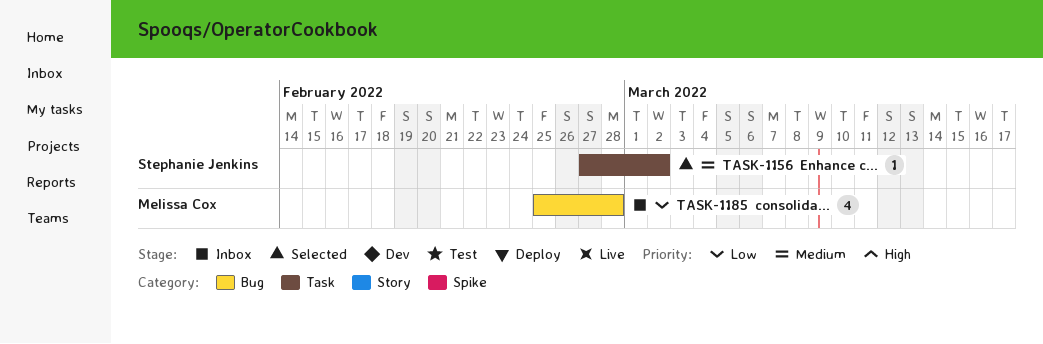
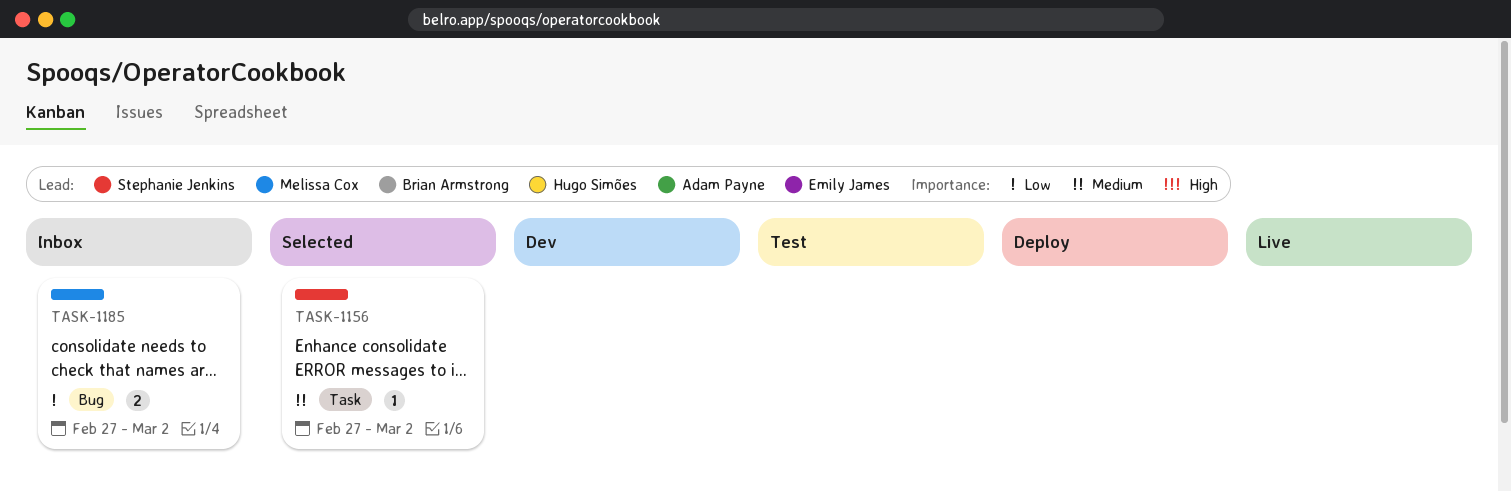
TASK-1185, estimate: 4 -> 2
TASK-1185, start: Feb 25 -> Feb 27
TASK-1185, due: Feb 28 -> Mar 2

